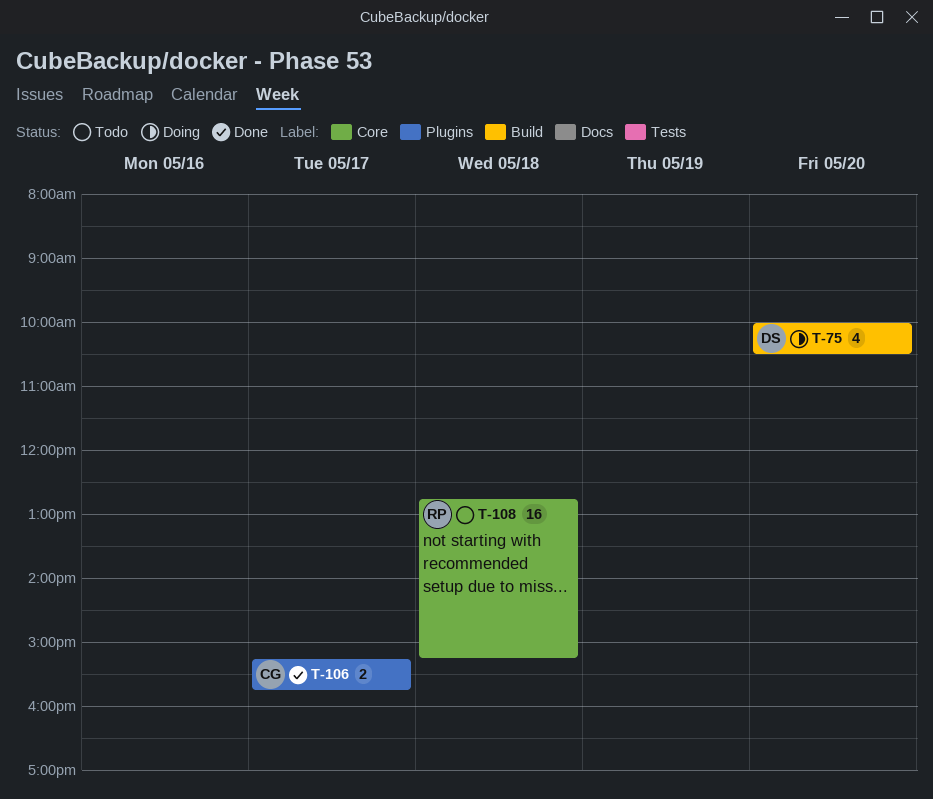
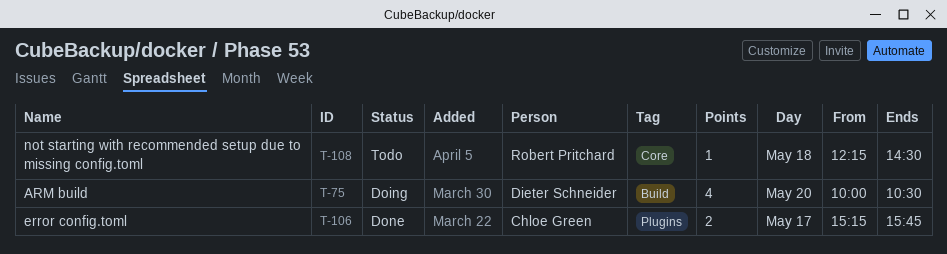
T-108, estimate: 16 -> 1
T-108, begins: 12:45 -> 12:15
T-108, ends: 15:15 -> 14:30

